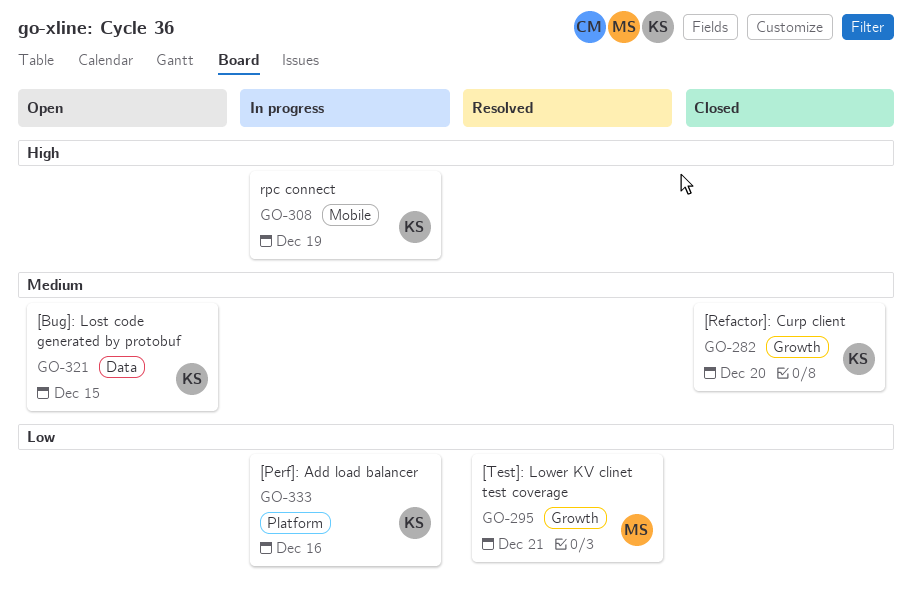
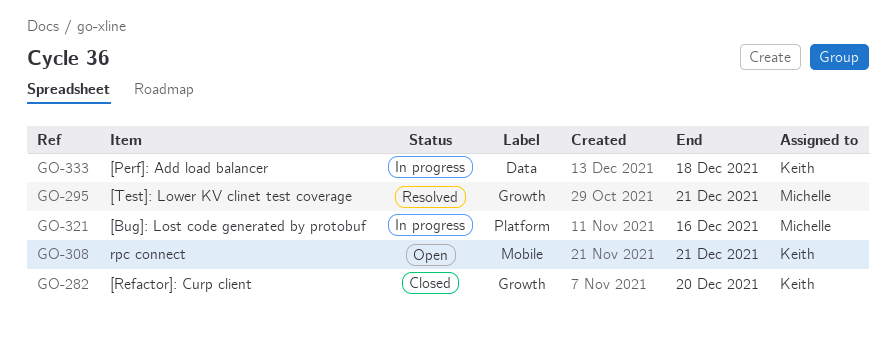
GO-308, status: In progress -> Open
GO-308, due: Dec 19 -> Dec 21
GO-321, status: Open -> In progress
GO-321, owner: Keith -> Michelle
GO-321, label: Data -> Platform
GO-321, due: Dec 15 -> Dec 16
GO-333, label: Platform -> Data
GO-333, due: Dec 16 -> Dec 18

